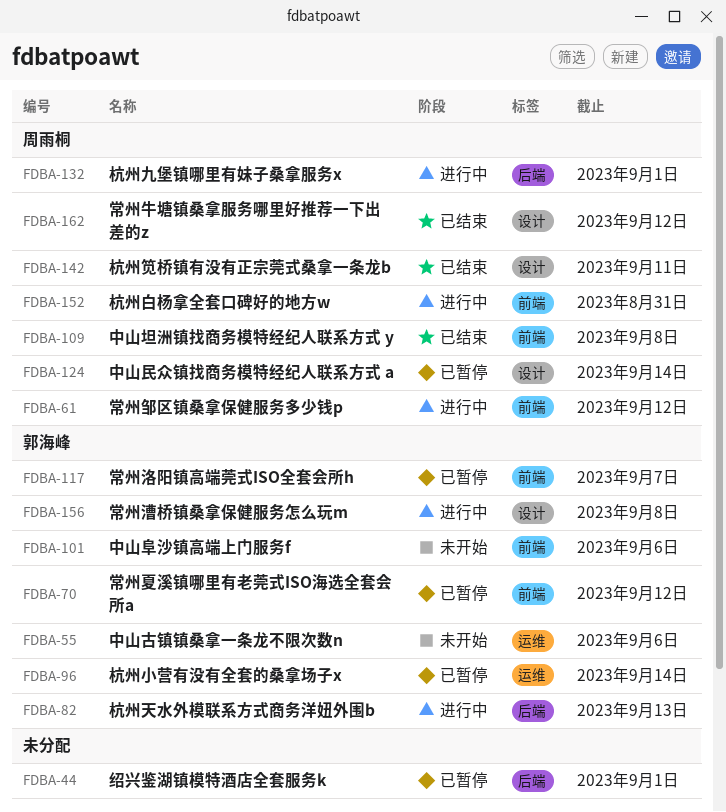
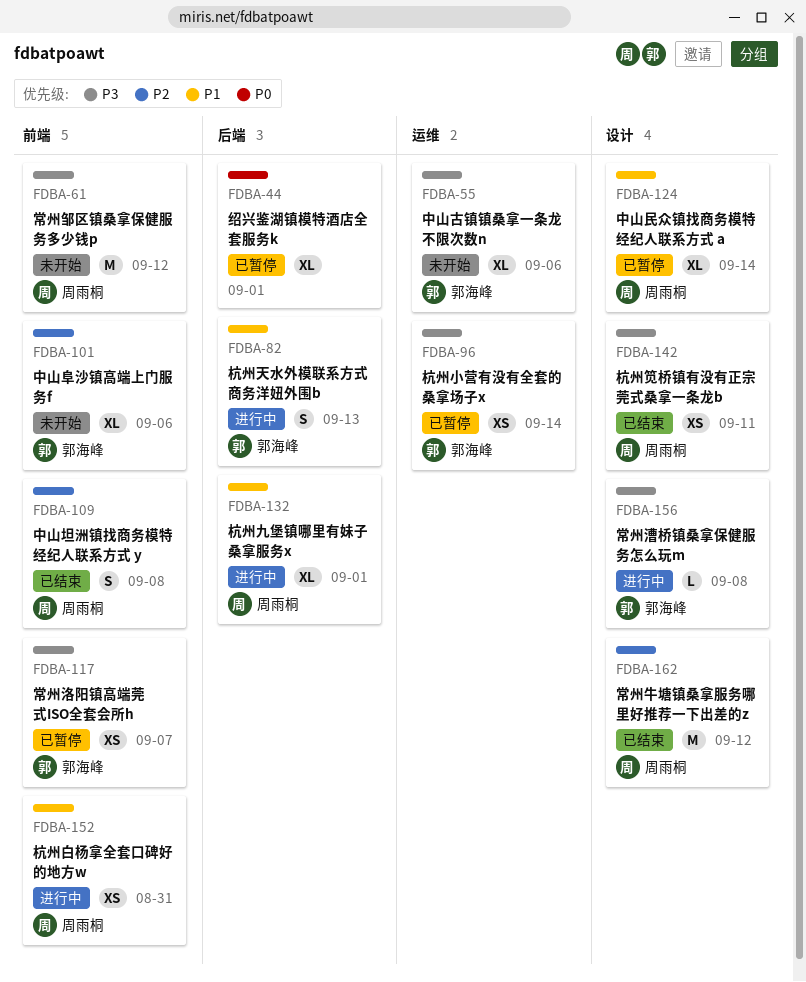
FDBA-61, status: 进行中 -> 未开始
FDBA-70: present -> none

